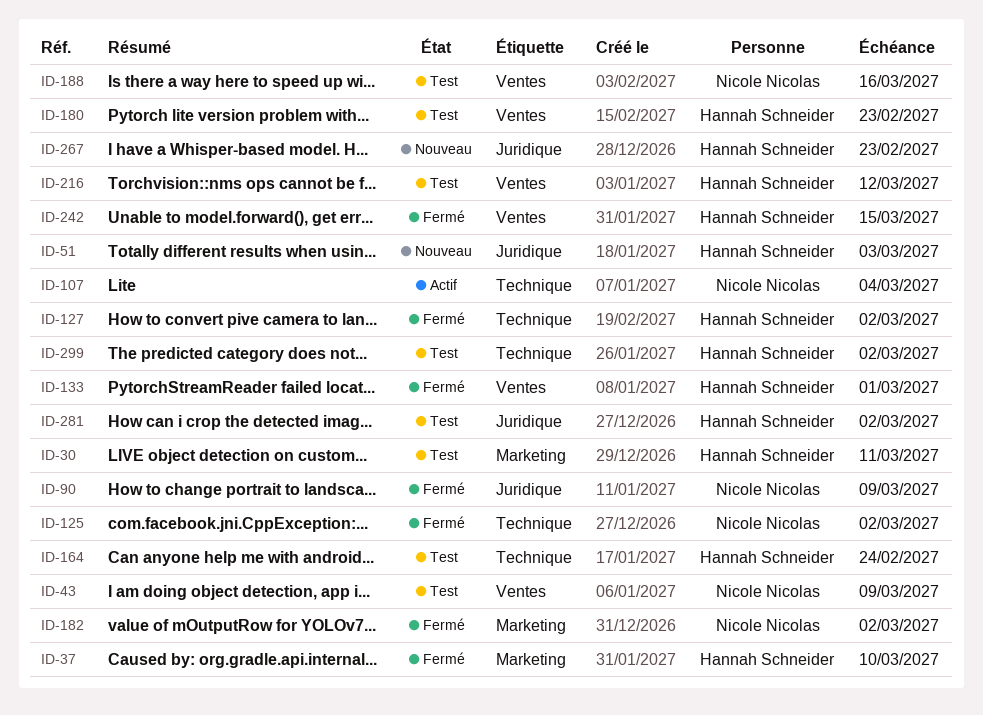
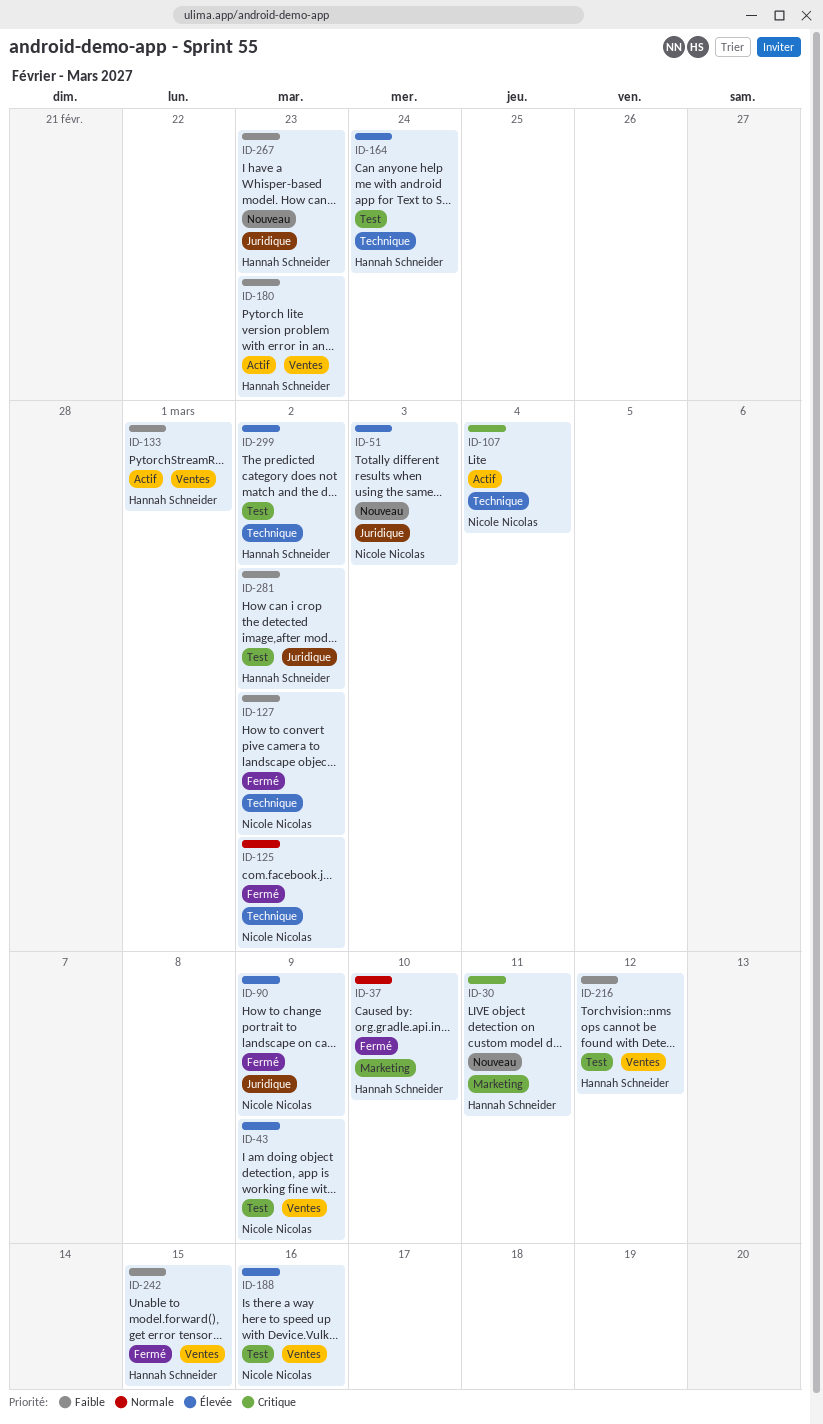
ID-30, status: Test -> Nouveau
ID-51, owner: Hannah Schneider -> Nicole Nicolas
ID-127, owner: Hannah Schneider -> Nicole Nicolas
ID-133, status: Fermé -> Actif
ID-180, status: Test -> Actif
ID-182: present -> none

